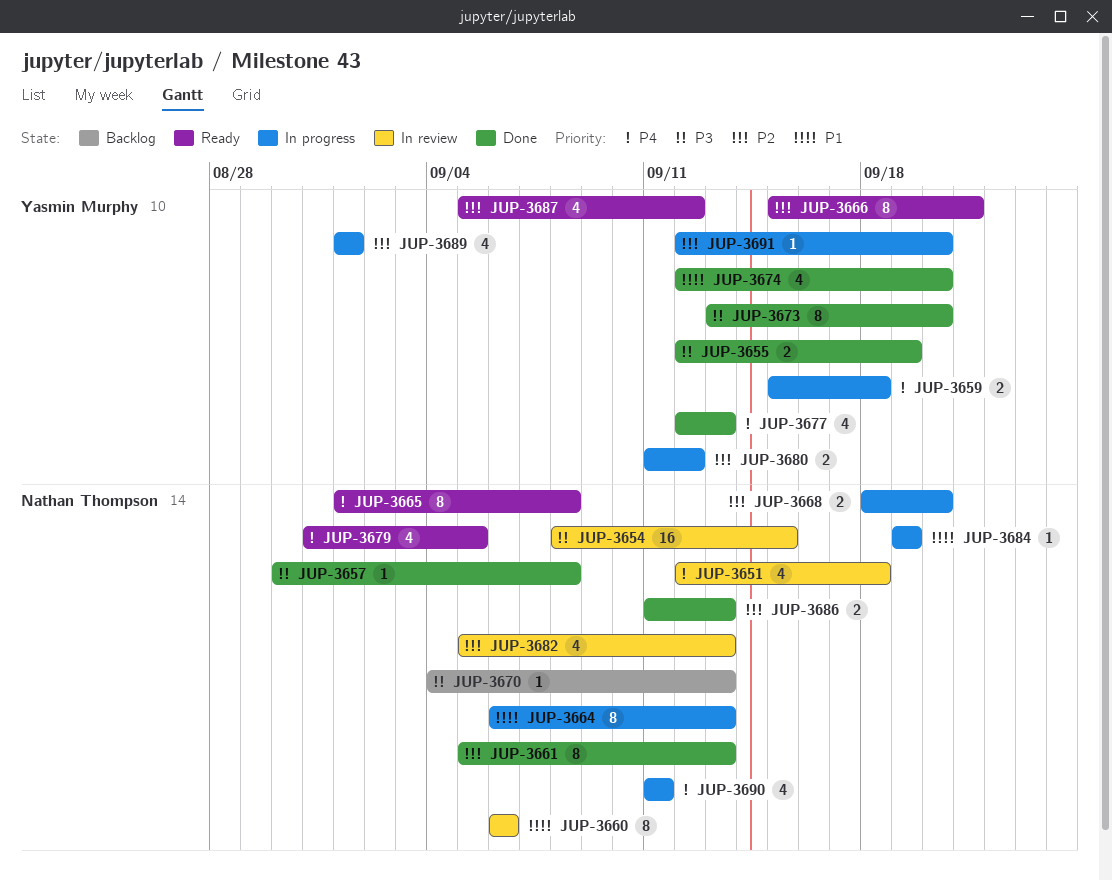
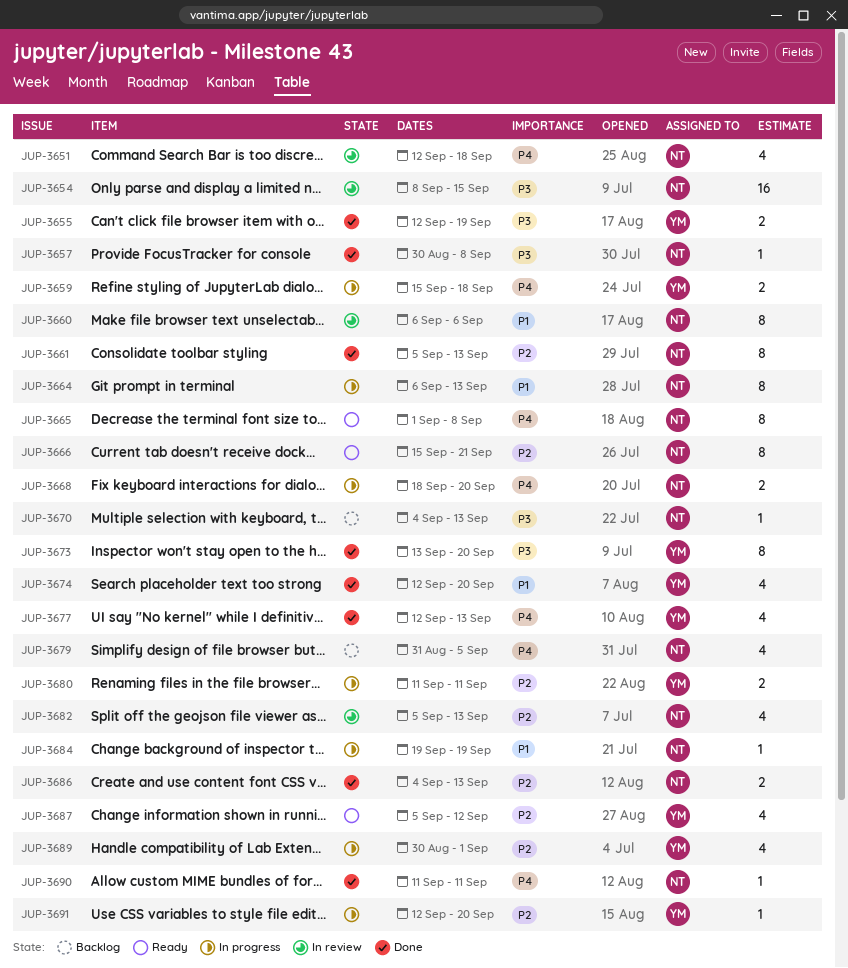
JUP-3666, owner: Yasmin Murphy -> Nathan Thompson
JUP-3668, priority: P2 -> P4
JUP-3679, status: Ready -> Backlog
JUP-3680, due: Sep 12 -> Sep 11
JUP-3686, start: Sep 11 -> Sep 4
JUP-3689, start: Sep 1 -> Aug 30
JUP-3690, status: In progress -> Done
JUP-3690, estimate: 4 -> 1

